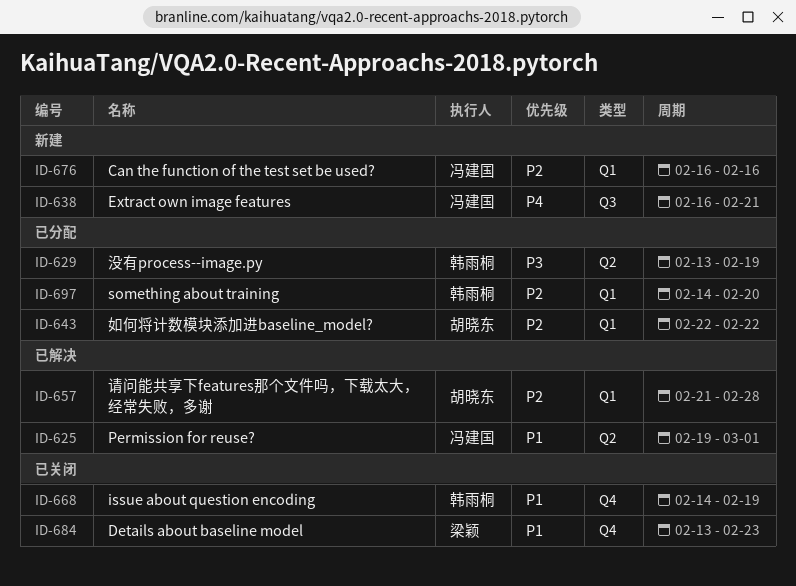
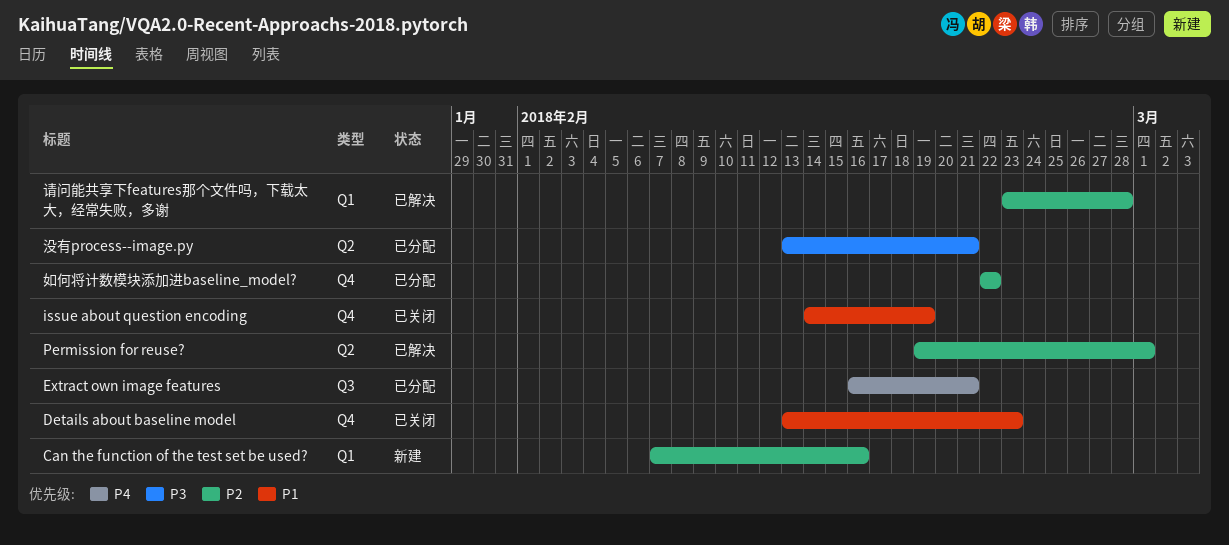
Can the function of the test set be used?, start: Feb 16 -> Feb 7
Extract own image features, status: 新建 -> 已分配
Permission for reuse?, priority: P1 -> P2
something about training: present -> none
如何将计数模块添加进baseline_model?, label: Q1 -> Q4
没有process--image.py, due: Feb 19 -> Feb 21
请问能共享下features那个文件吗，下载太大，经常失败，多谢, start: Feb 21 -> Feb 23

